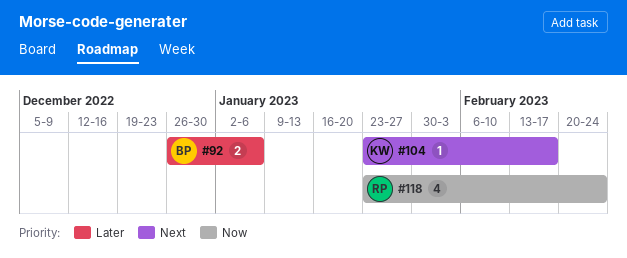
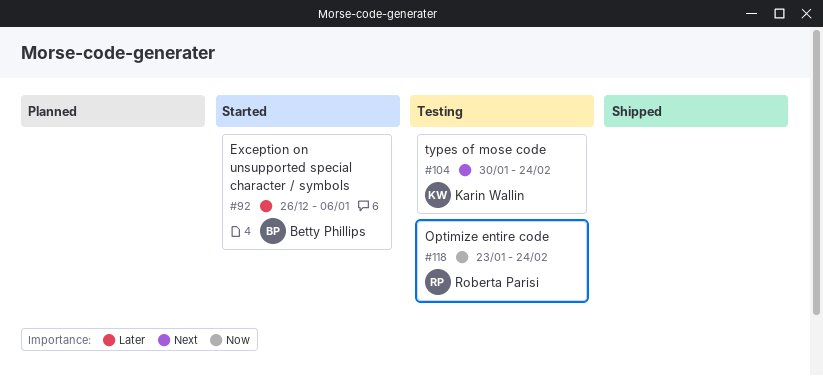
#104, start: Jan 23 -> Jan 30
#104, due: Feb 17 -> Feb 24

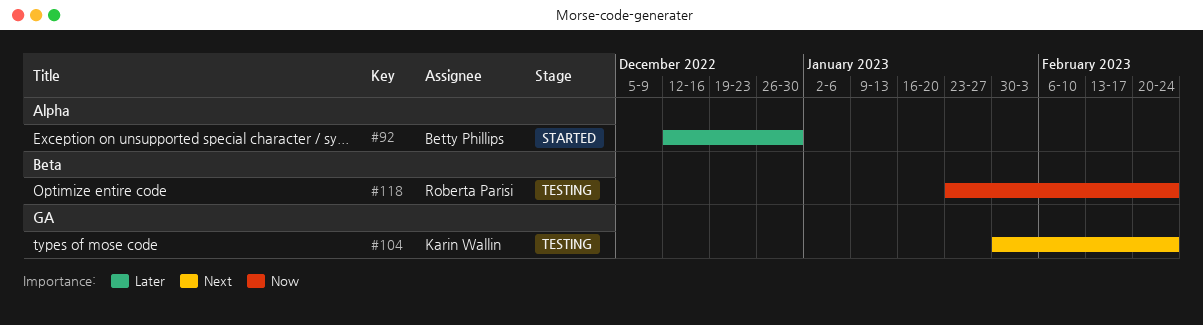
#92, start: Dec 26 -> Dec 12
#92, due: Jan 6 -> Dec 30

